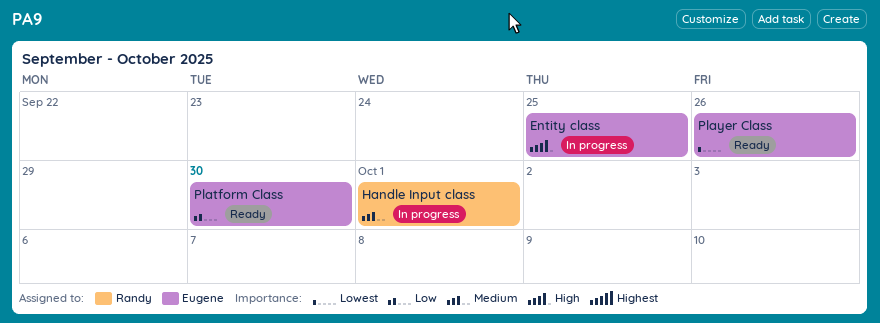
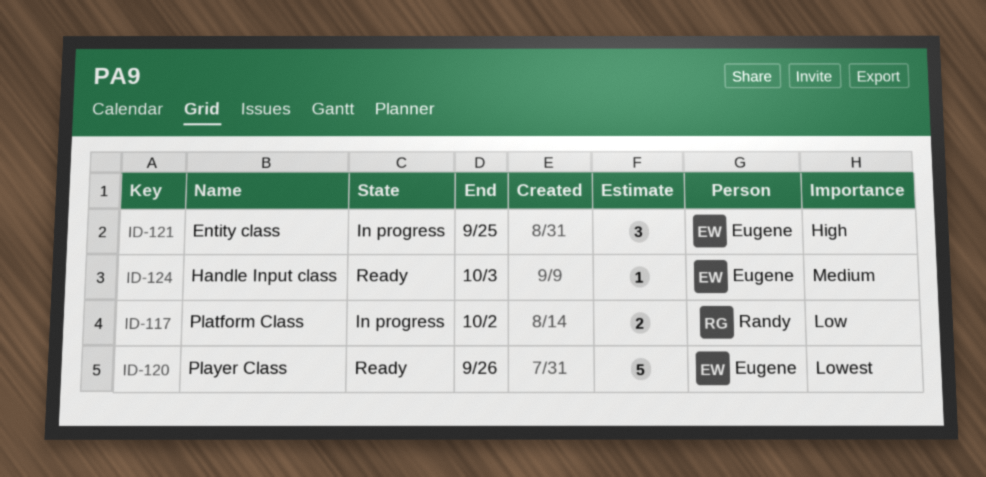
Handle Input class, status: In progress -> Ready
Handle Input class, owner: Randy -> Eugene
Handle Input class, due: Oct 1 -> Oct 3
Platform Class, status: Ready -> In progress
Platform Class, owner: Eugene -> Randy
Platform Class, due: Sep 30 -> Oct 2

